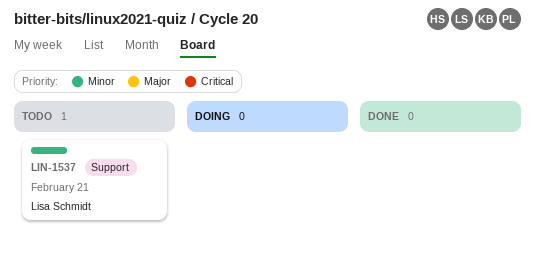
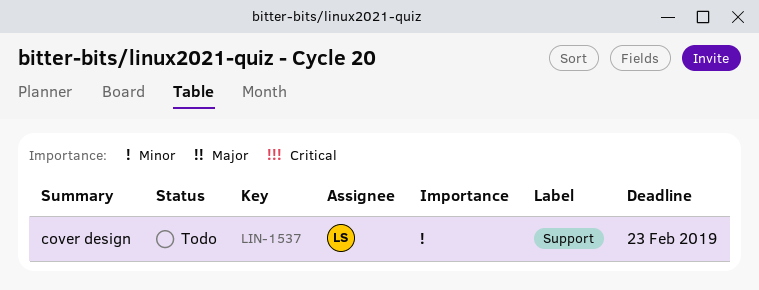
LIN-1537, due: Feb 21 -> Feb 23

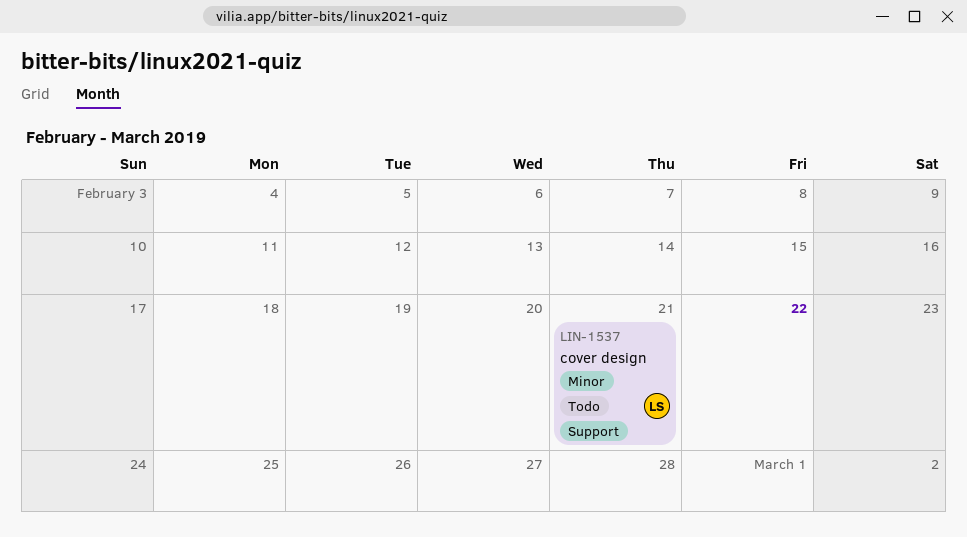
LIN-1537, due: Feb 23 -> Feb 21

